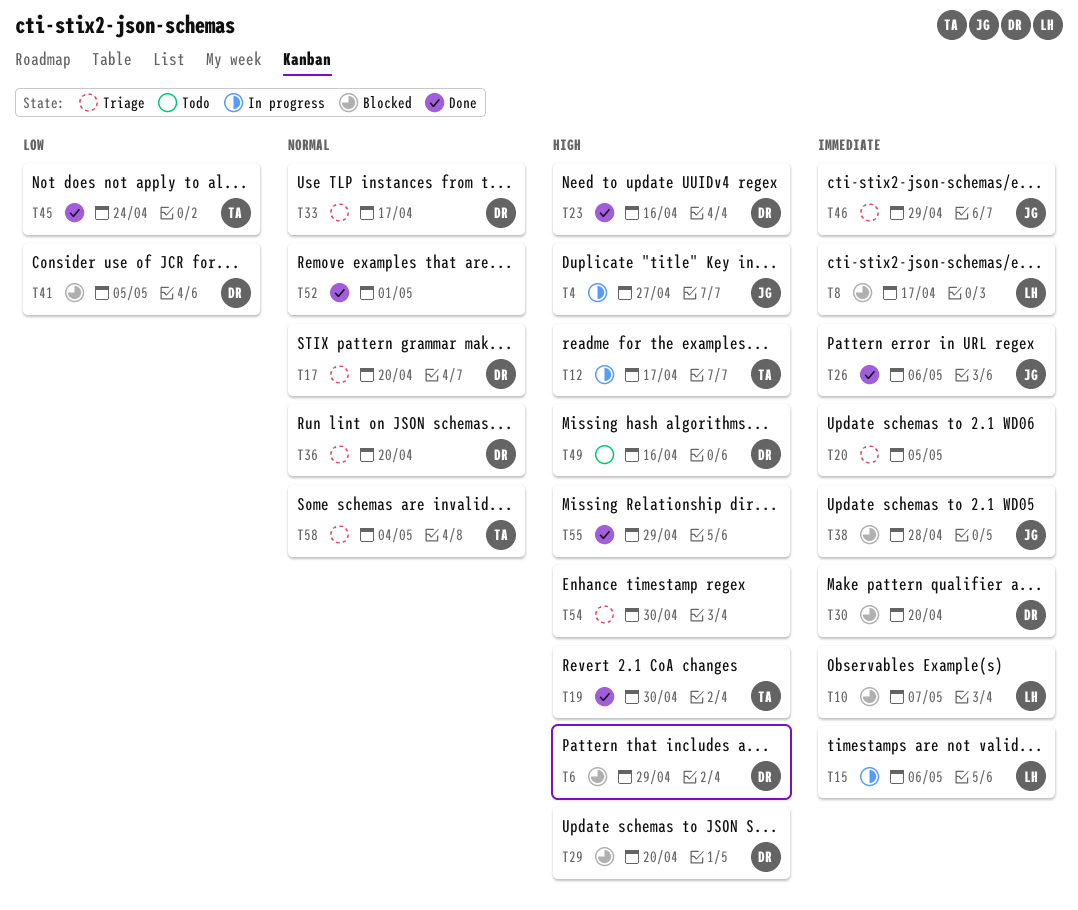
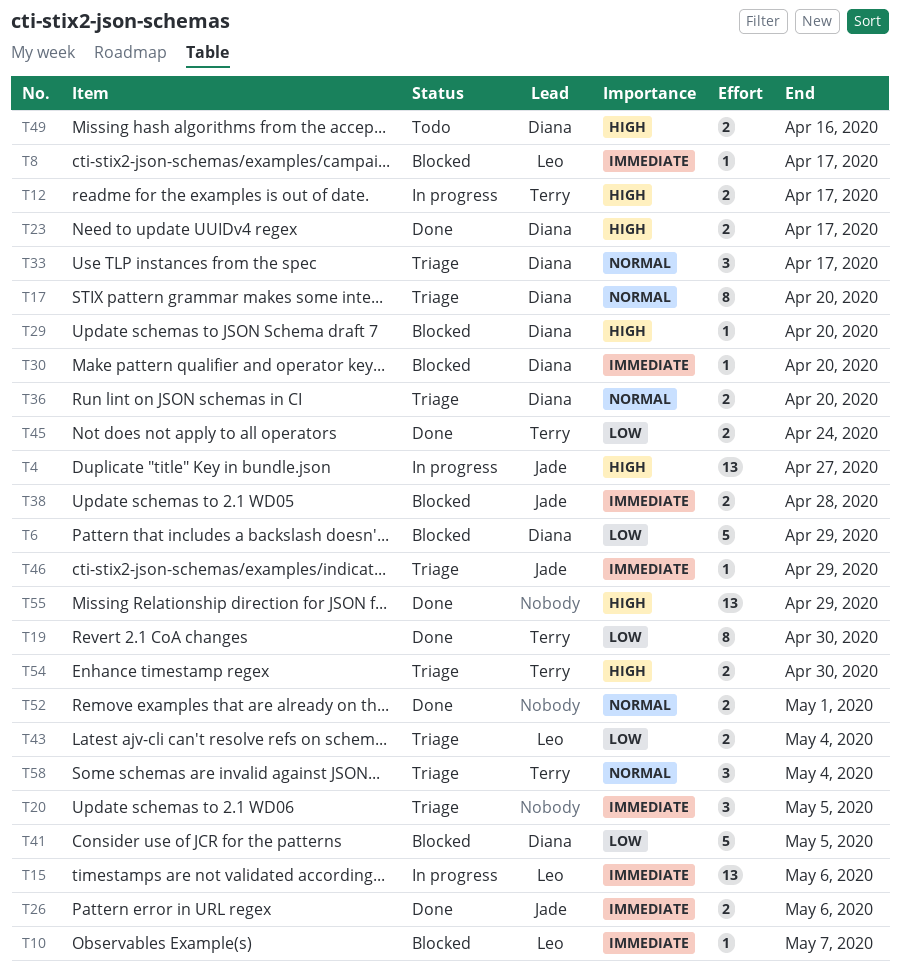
T6, priority: High -> Low
T19, priority: High -> Low
T23, due: Apr 16 -> Apr 17
T43: none -> present
T54, owner: none -> Terry

